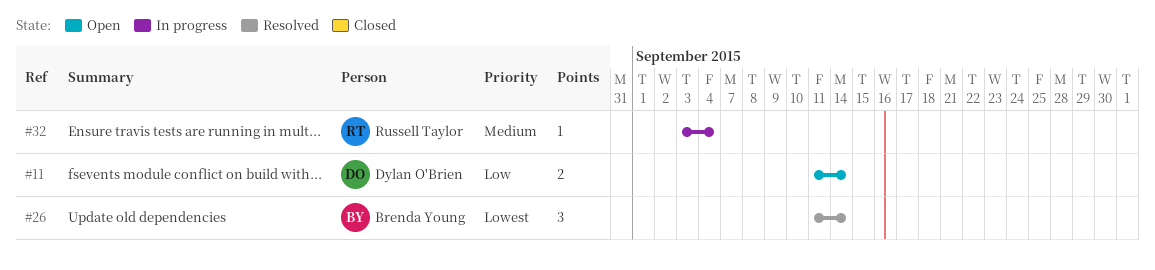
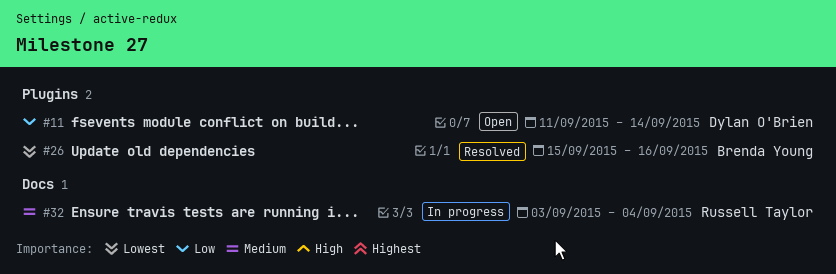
#26, start: Sep 11 -> Sep 15
#26, due: Sep 14 -> Sep 16

